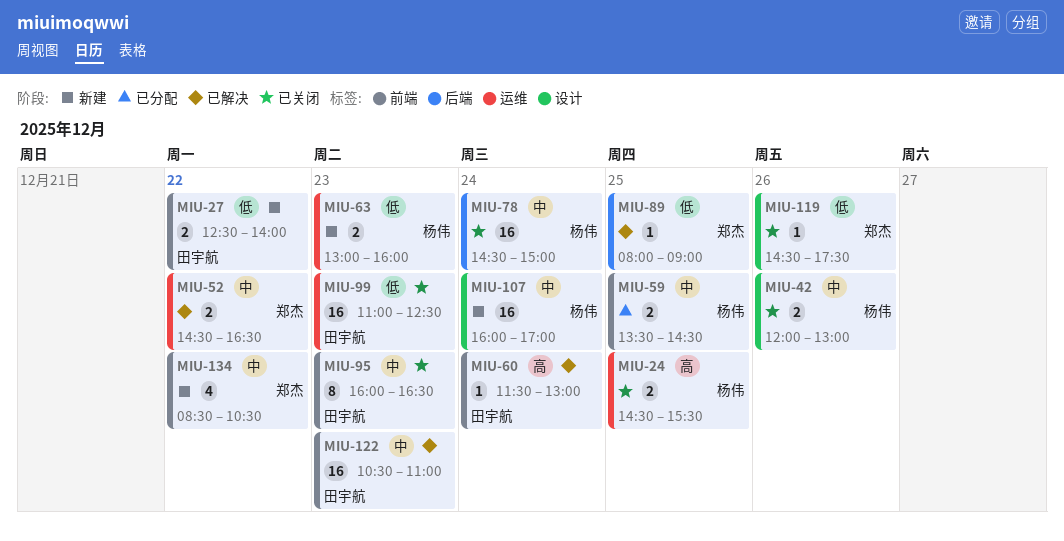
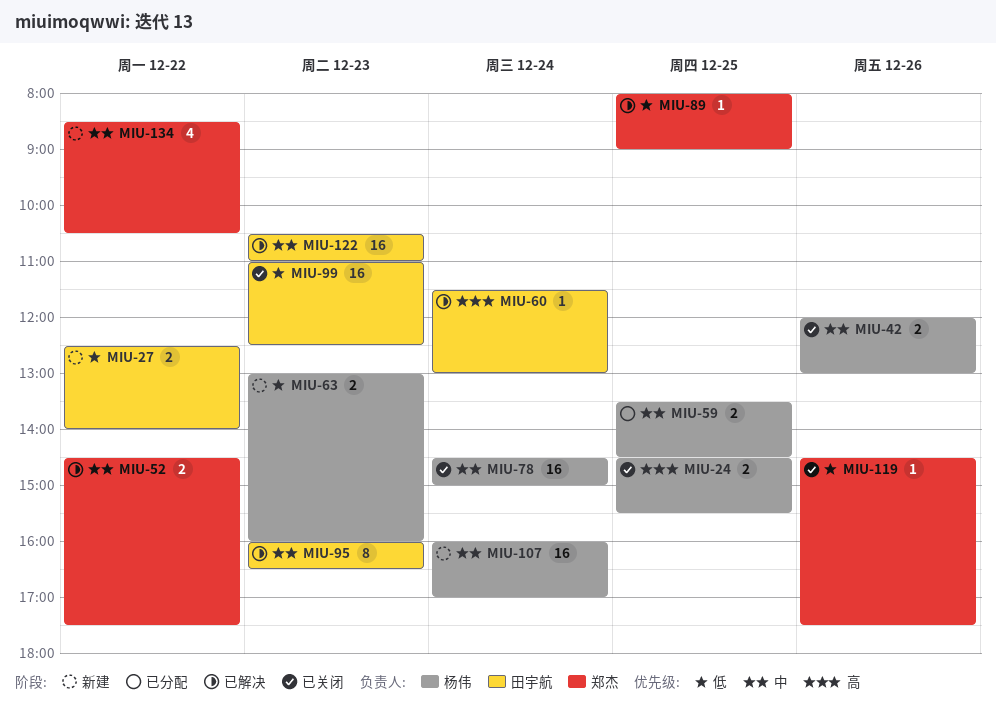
MIU-52, ends: 16:30 -> 17:30
MIU-95, status: 已关闭 -> 已解决

